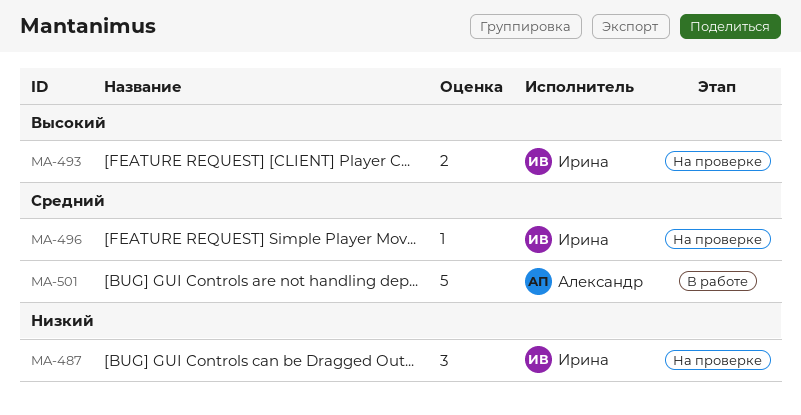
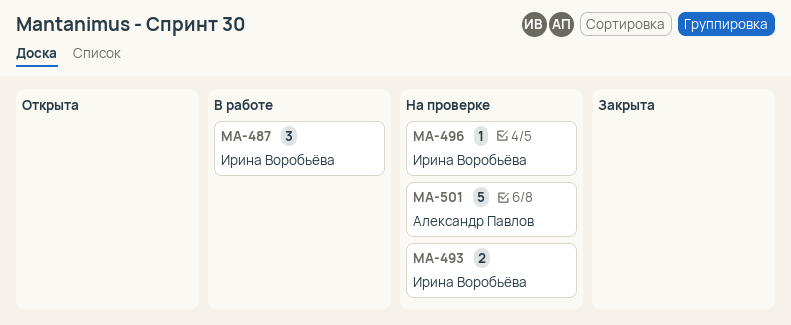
MA-487, status: На проверке -> В работе
MA-501, status: В работе -> На проверке

